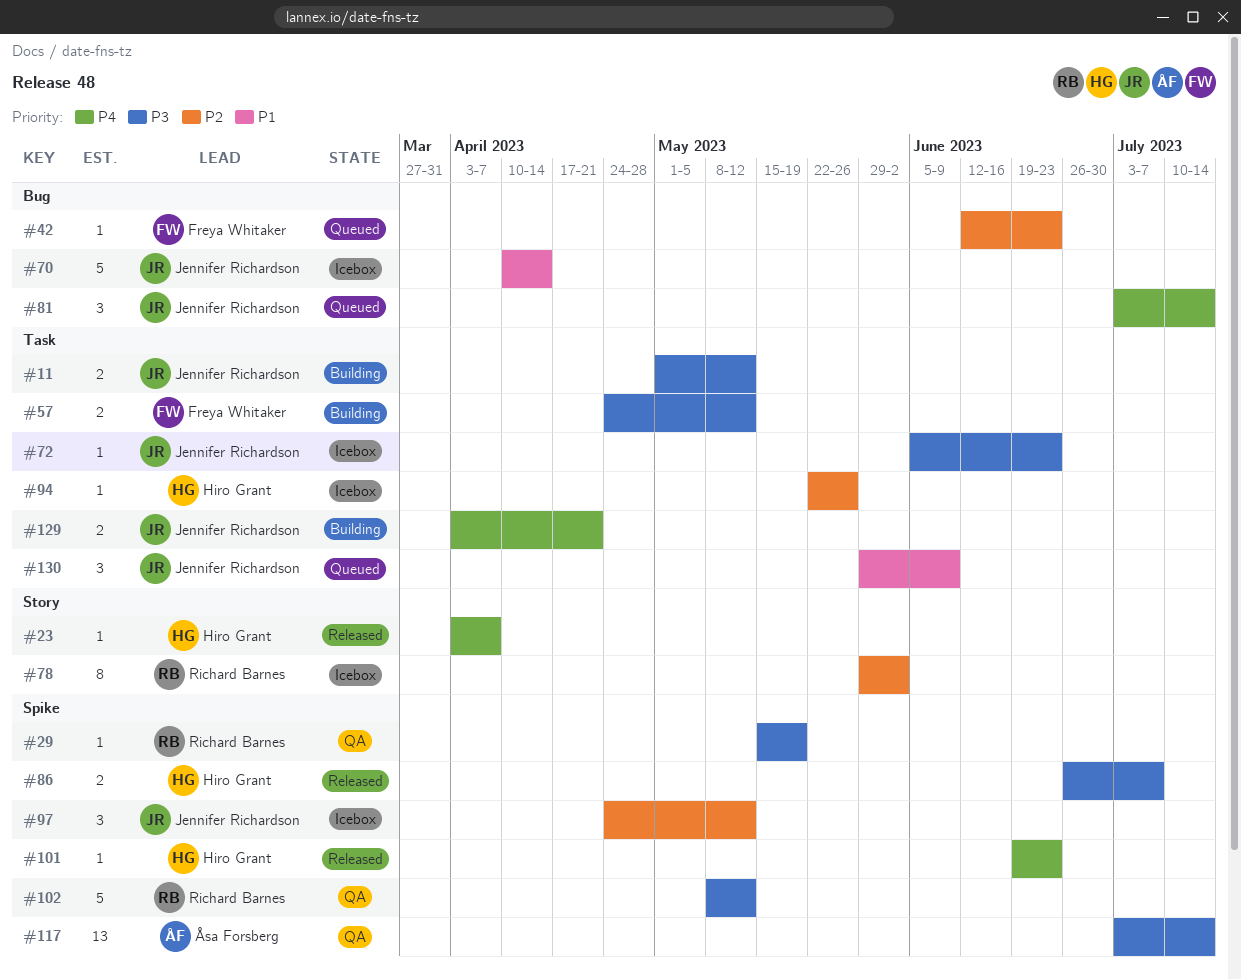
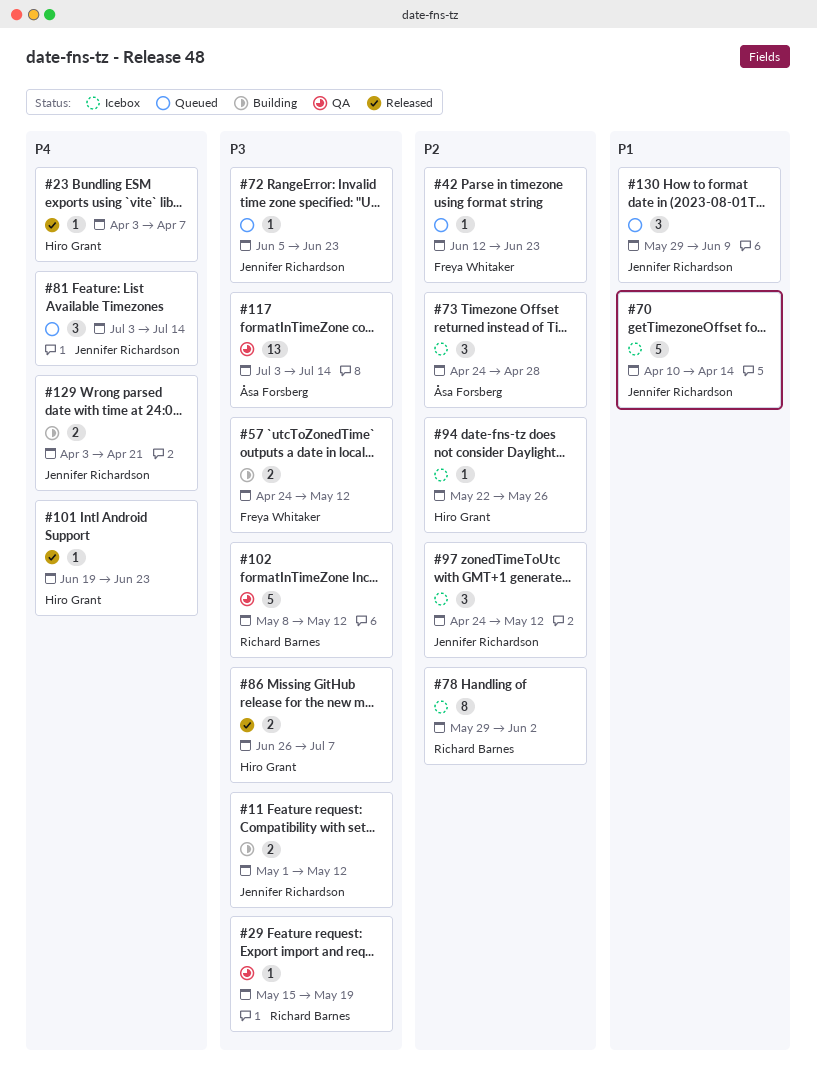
#72, status: Icebox -> Queued
#73: none -> present

